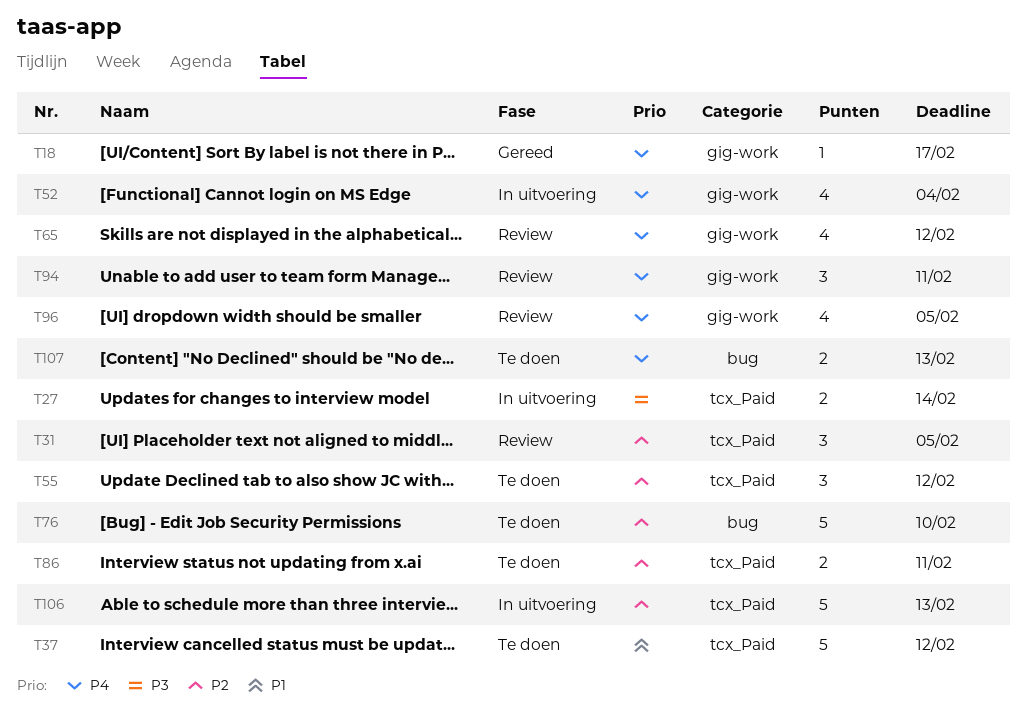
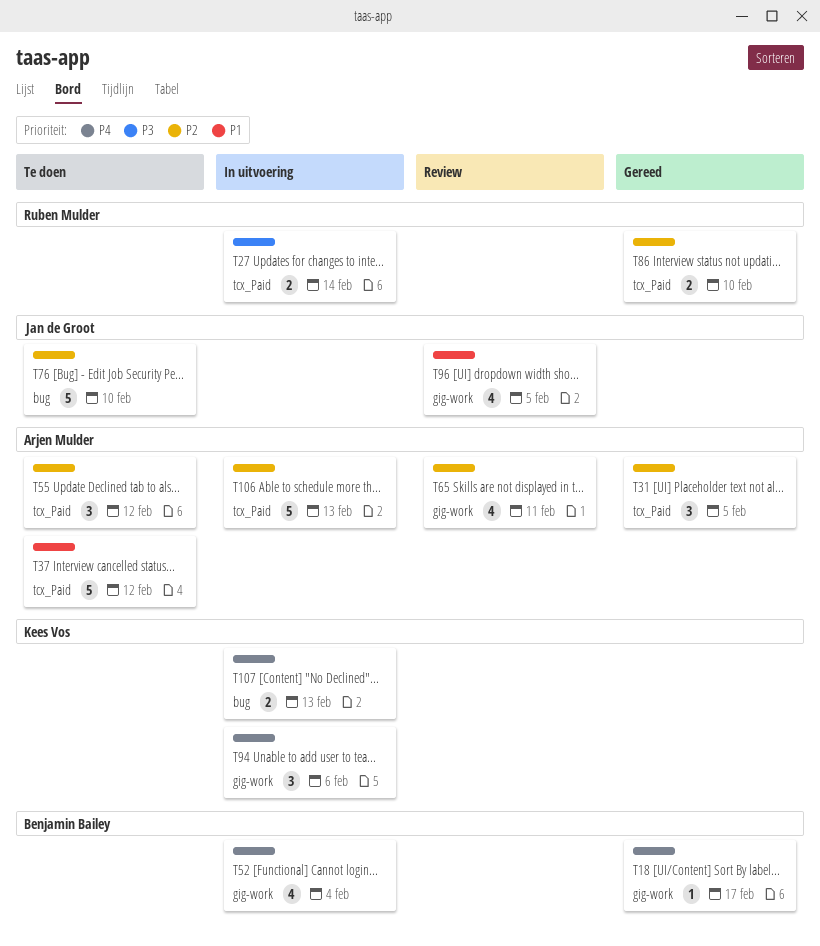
T31, status: Review -> Gereed
T65, priority: P4 -> P2
T65, due: Feb 12 -> Feb 11
T86, status: Te doen -> Gereed
T86, due: Feb 11 -> Feb 10
T94, status: Review -> In uitvoering
T94, due: Feb 11 -> Feb 6
T96, priority: P4 -> P1
T107, status: Te doen -> In uitvoering

